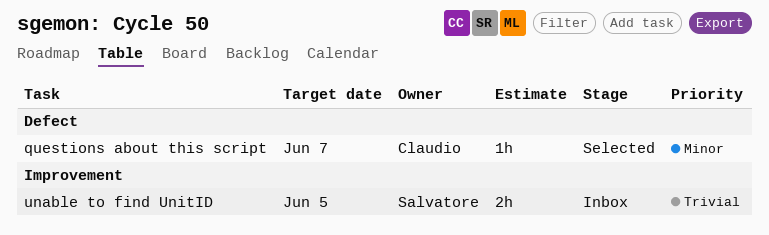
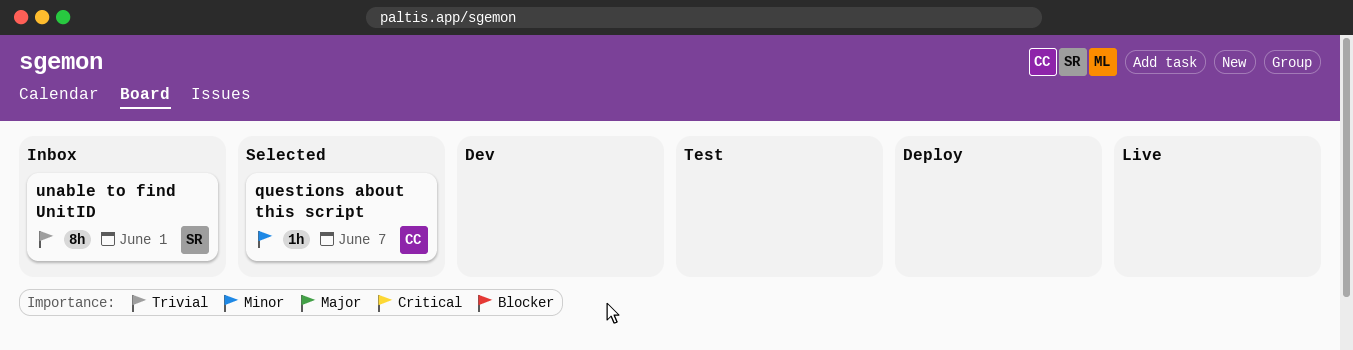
unable to find UnitID, estimate: 2h -> 8h
unable to find UnitID, due: Jun 5 -> Jun 1

